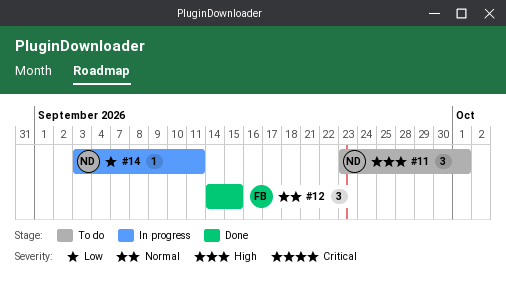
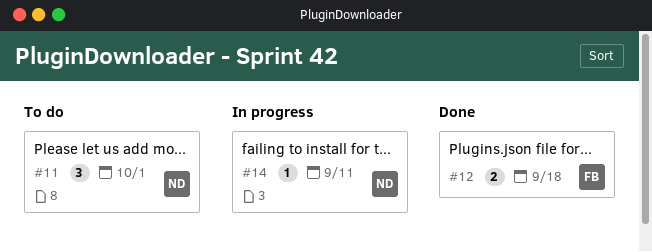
#12, estimate: 3 -> 2
#12, due: Sep 15 -> Sep 18

